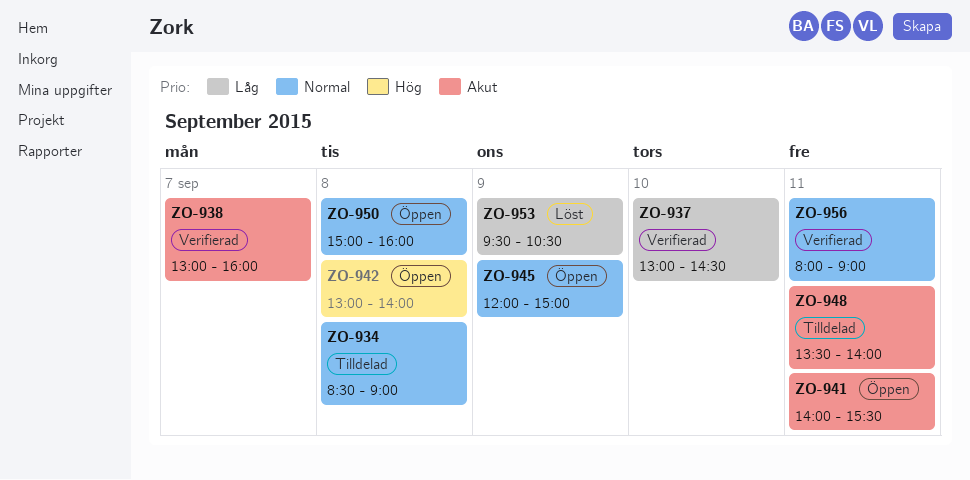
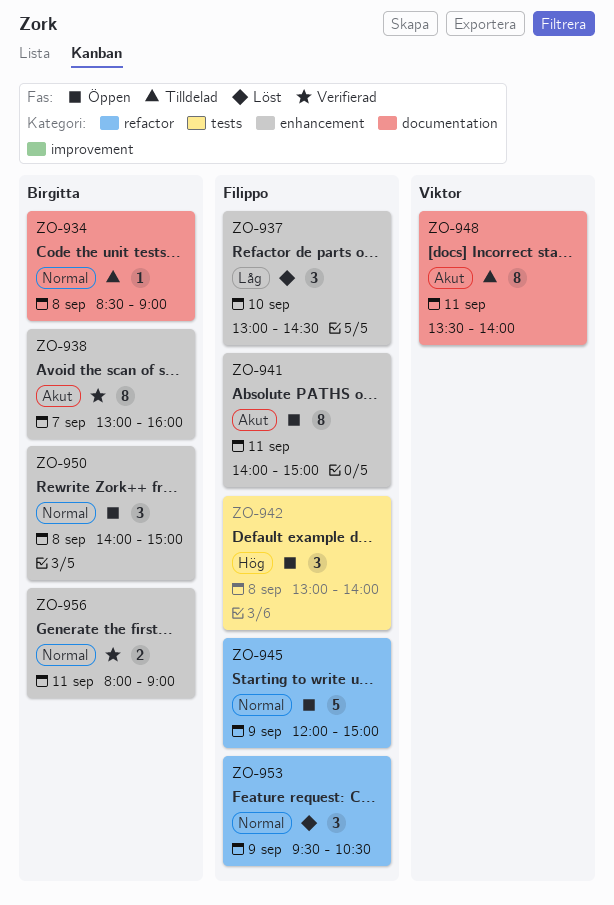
ZO-937, status: Verifierad -> Löst
ZO-941, ends: 15:30 -> 15:00
ZO-950, begins: 15:00 -> 14:00
ZO-950, ends: 16:00 -> 15:00
ZO-953, priority: Låg -> Normal

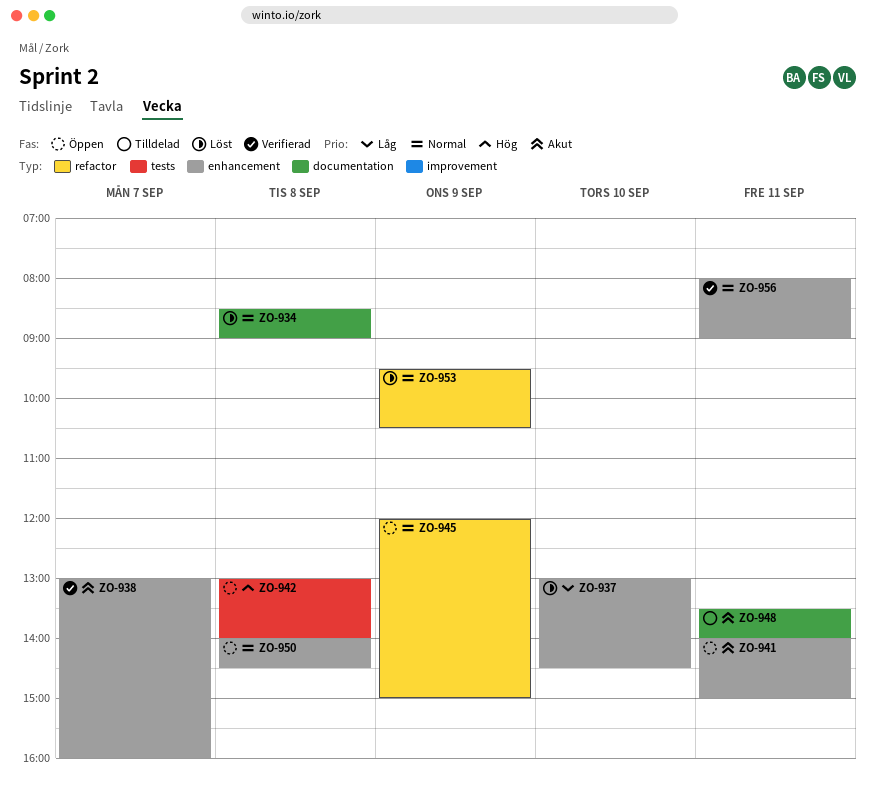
ZO-934, status: Tilldelad -> Löst
ZO-950, ends: 15:00 -> 14:30

